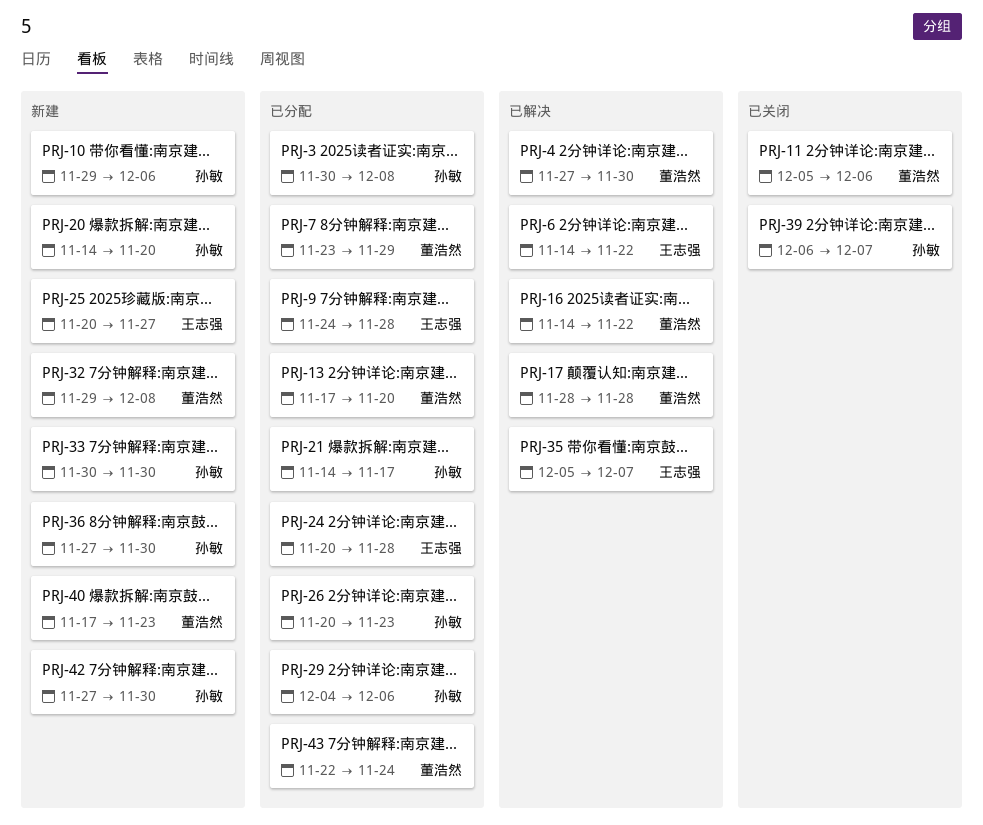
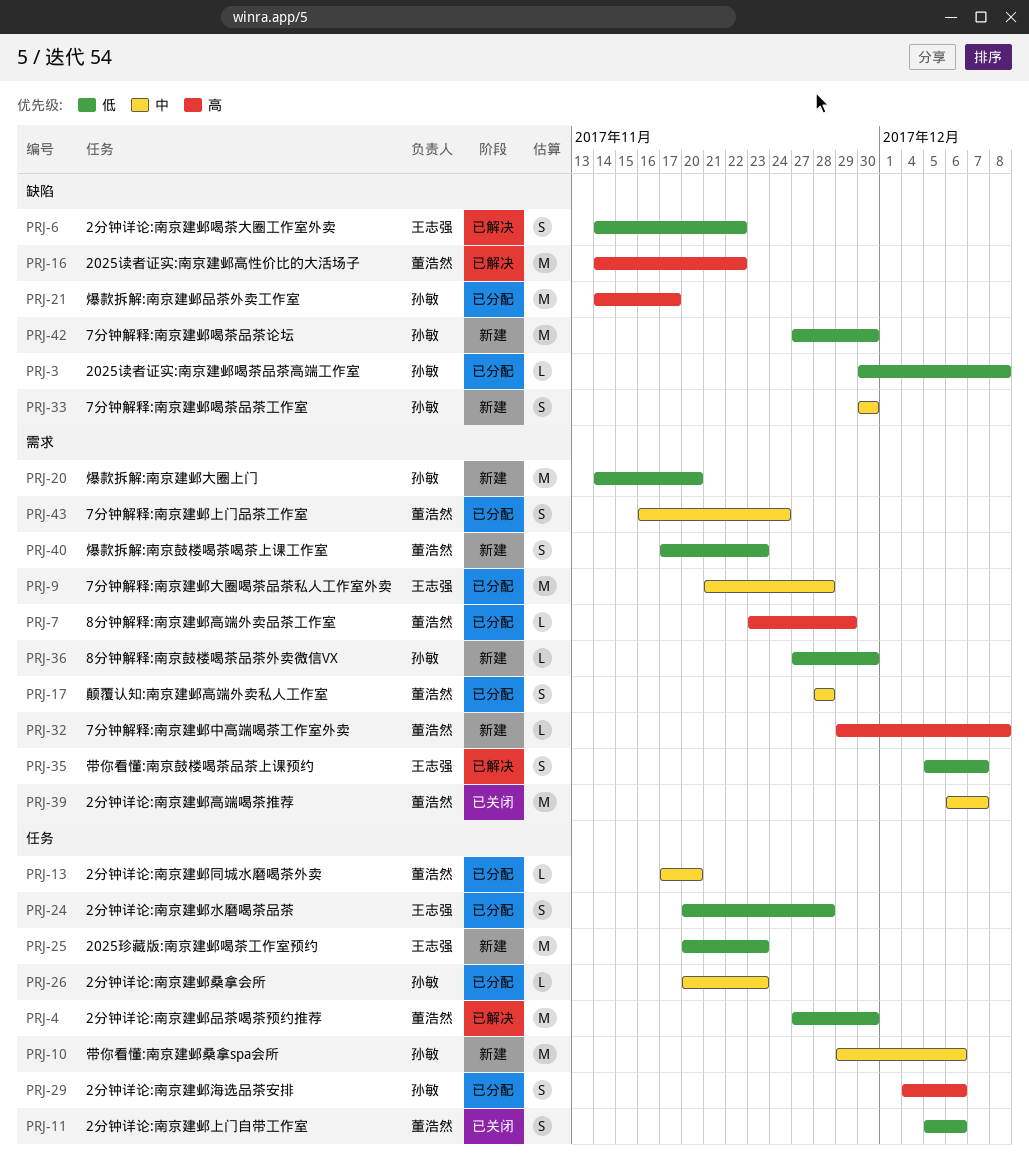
PRJ-9, start: Nov 24 -> Nov 21
PRJ-17, status: 已解决 -> 已分配
PRJ-25, due: Nov 27 -> Nov 23
PRJ-39, owner: 孙敏 -> 董浩然
PRJ-43, start: Nov 22 -> Nov 16

